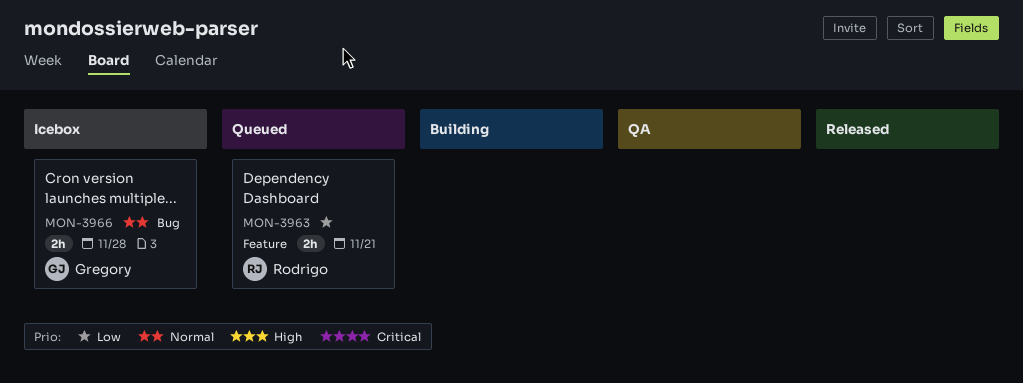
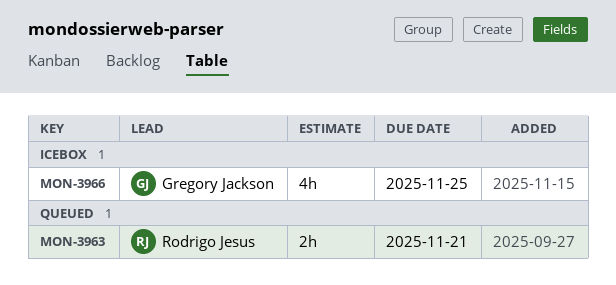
MON-3966, estimate: 2h -> 4h
MON-3966, due: Nov 28 -> Nov 25

